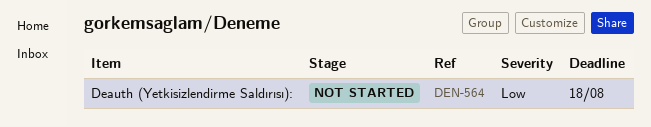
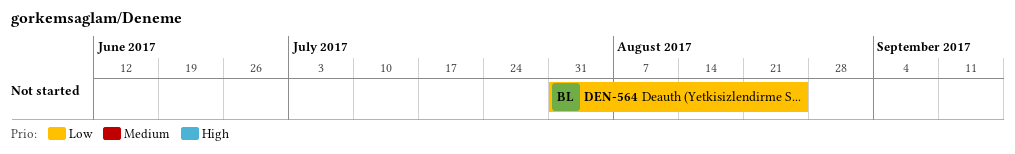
DEN-564, due: Aug 18 -> Aug 25

